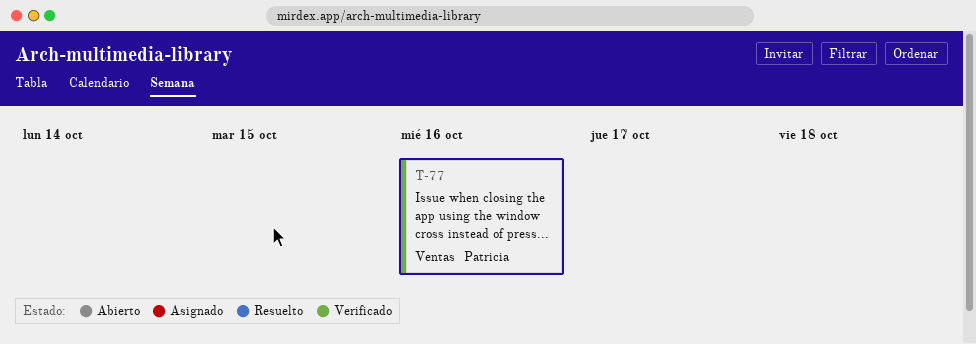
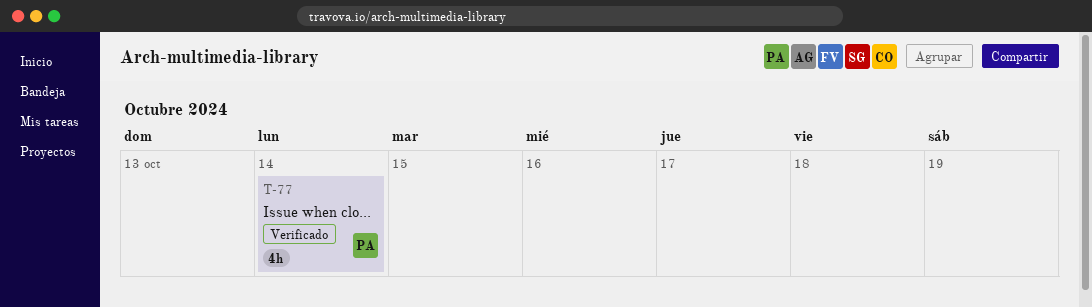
T-77, due: Oct 16 -> Oct 14

